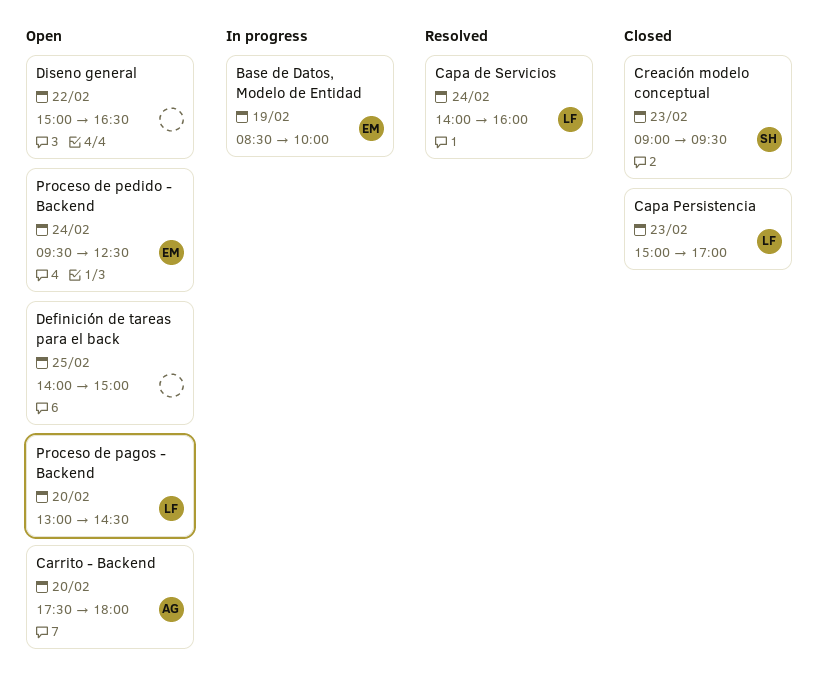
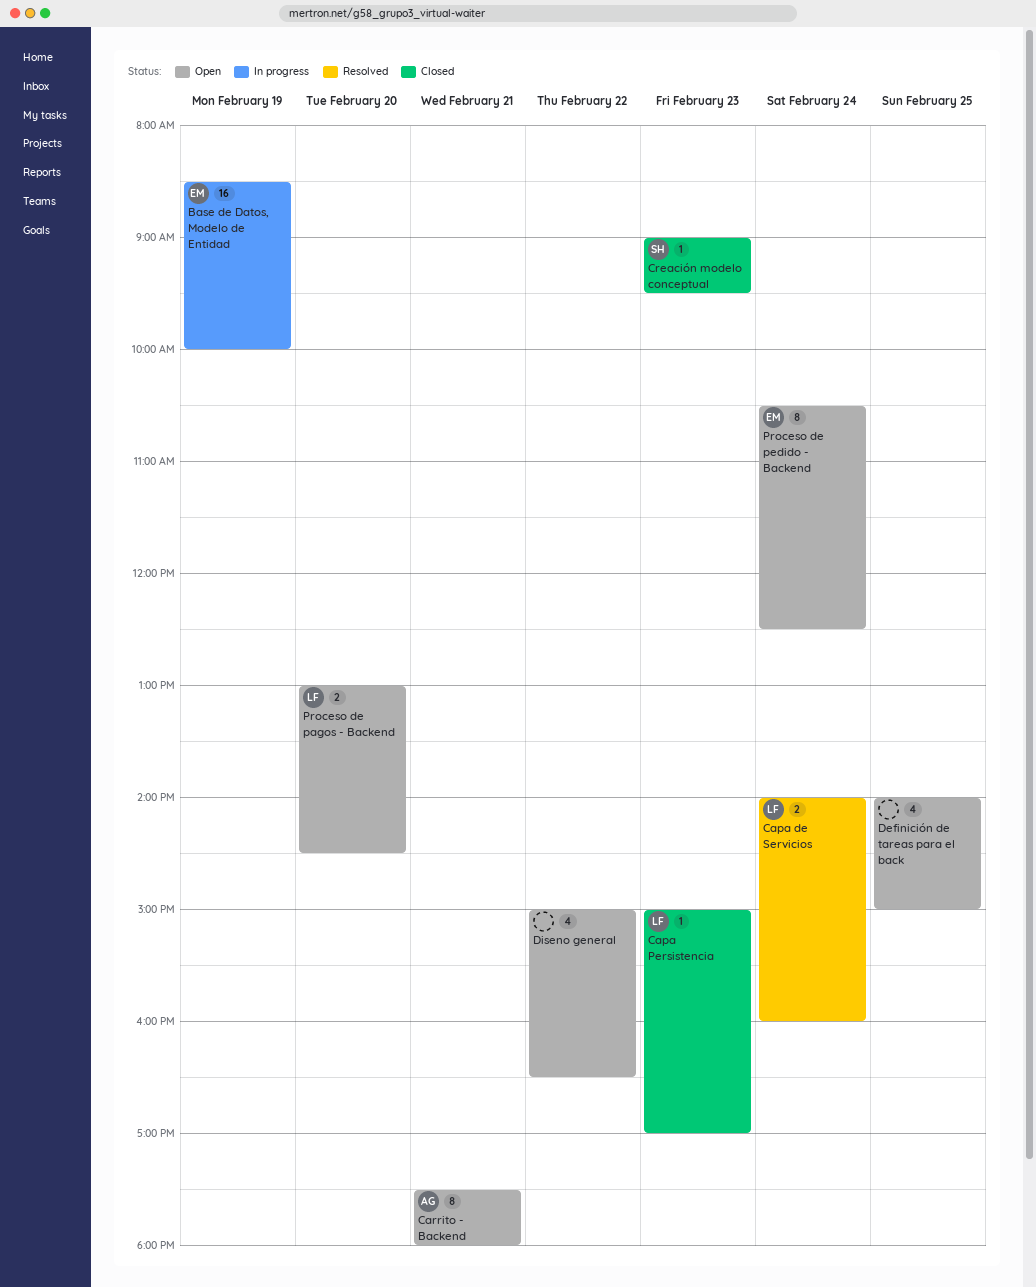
Carrito - Backend, day: Feb 20 -> Feb 21
Proceso de pedido - Backend, begins: 09:30 -> 10:30

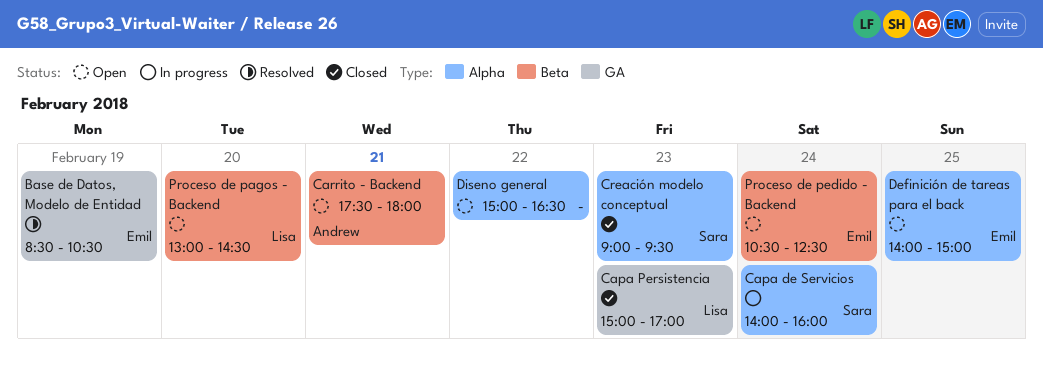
Base de Datos, Modelo de Entidad, status: In progress -> Resolved
Base de Datos, Modelo de Entidad, ends: 10:00 -> 10:30
Capa de Servicios, status: Resolved -> In progress
Capa de Servicios, owner: Lisa -> Sara
Definición de tareas para el back, owner: none -> Emil

